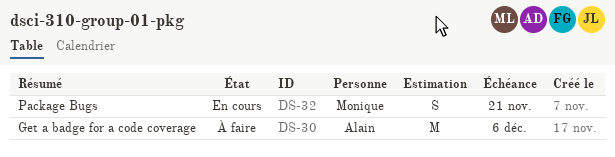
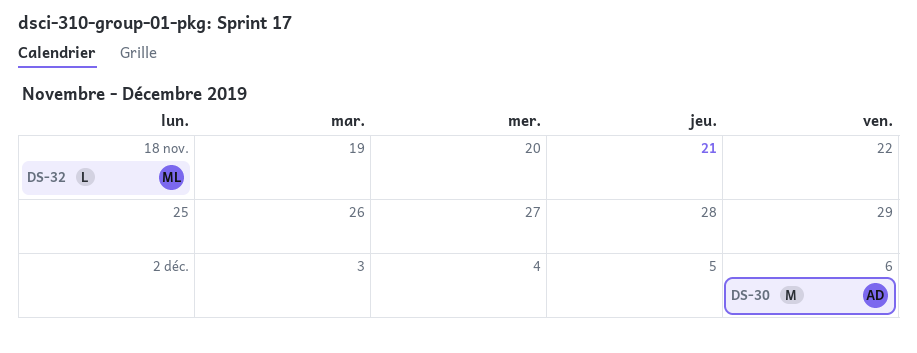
DS-32, estimate: S -> L
DS-32, due: Nov 21 -> Nov 18

